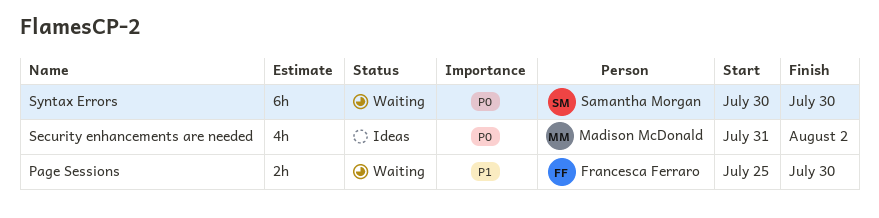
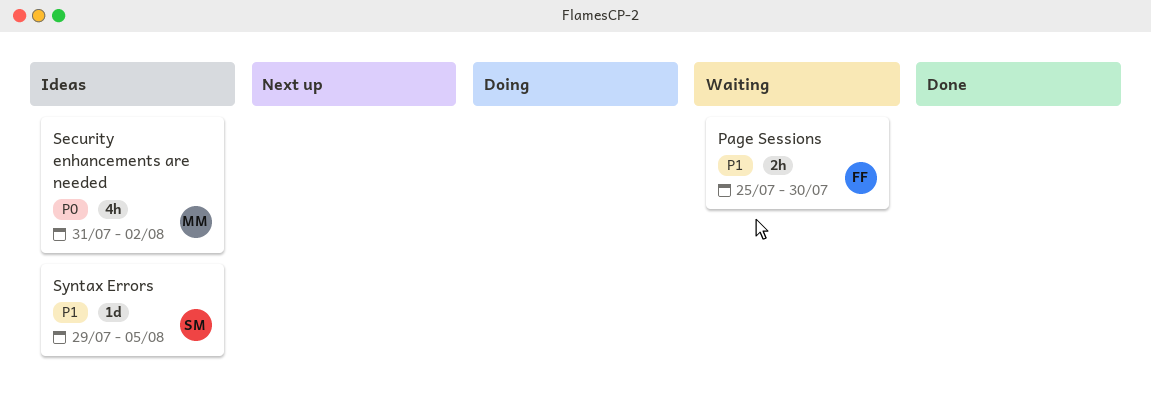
Syntax Errors, status: Waiting -> Ideas
Syntax Errors, priority: P0 -> P1
Syntax Errors, estimate: 6h -> 1d
Syntax Errors, start: Jul 30 -> Jul 29
Syntax Errors, due: Jul 30 -> Aug 5

